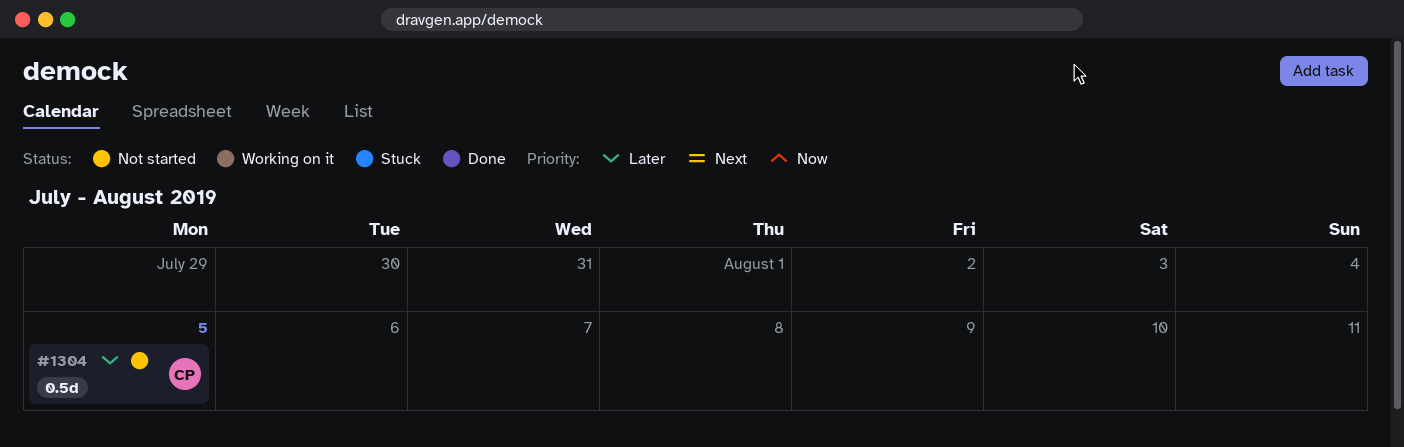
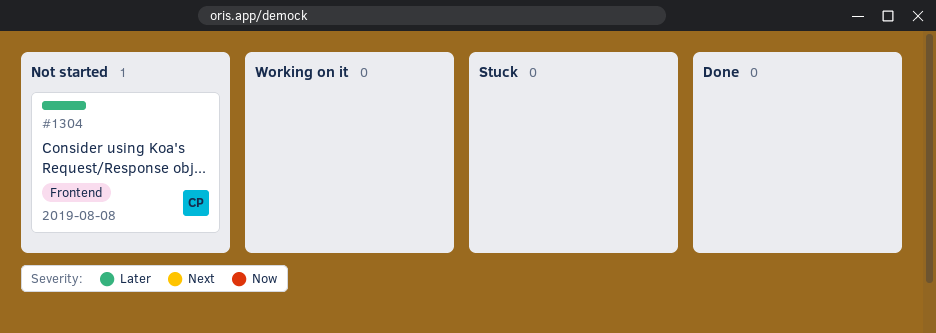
#1304, due: Aug 5 -> Aug 8

